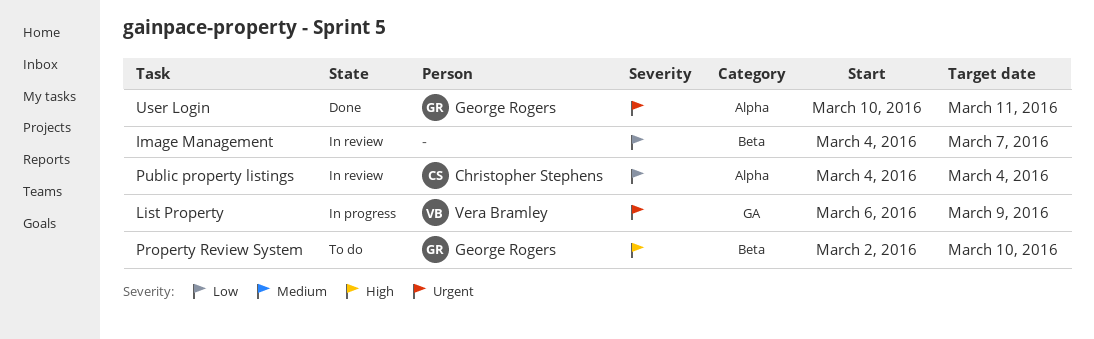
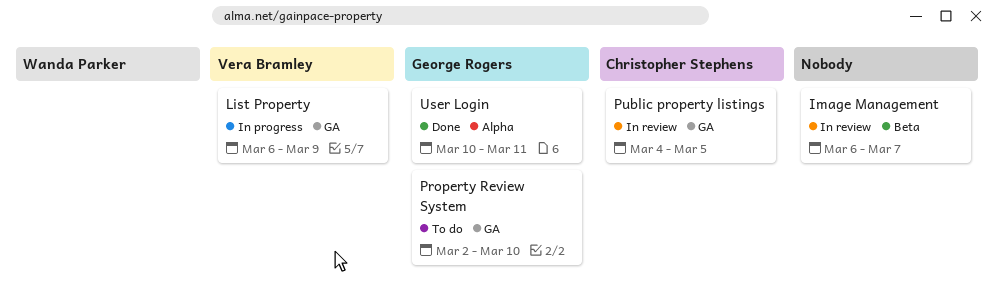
Image Management, start: Mar 4 -> Mar 6
Property Review System, label: Beta -> GA
Public property listings, label: Alpha -> GA
Public property listings, due: Mar 4 -> Mar 5

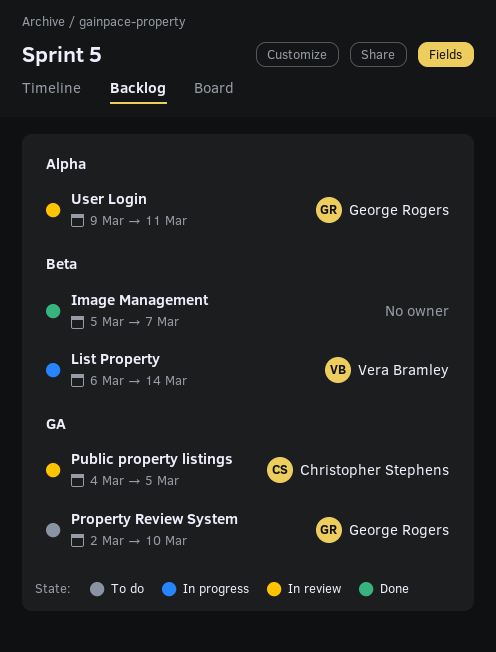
Image Management, status: In review -> Done
Image Management, start: Mar 6 -> Mar 5
List Property, label: GA -> Beta
List Property, due: Mar 9 -> Mar 14
User Login, status: Done -> In review
User Login, start: Mar 10 -> Mar 9

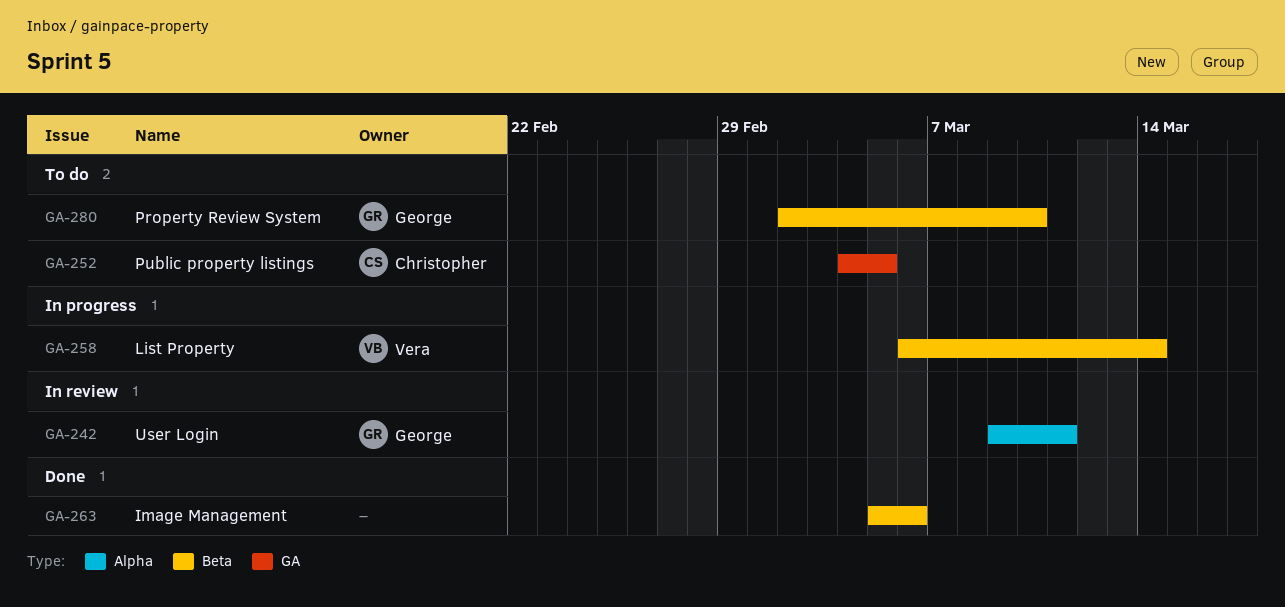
Image Management, due: Mar 7 -> Mar 6
Property Review System, label: GA -> Beta
Public property listings, status: In review -> To do

